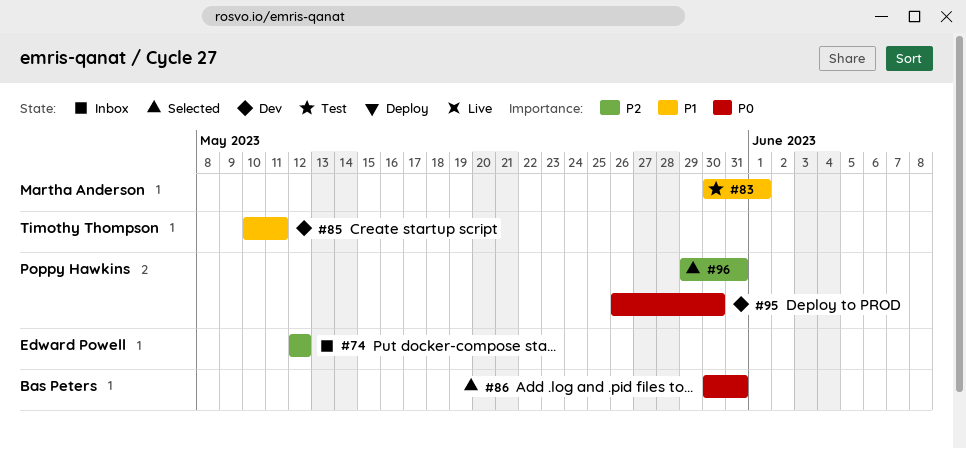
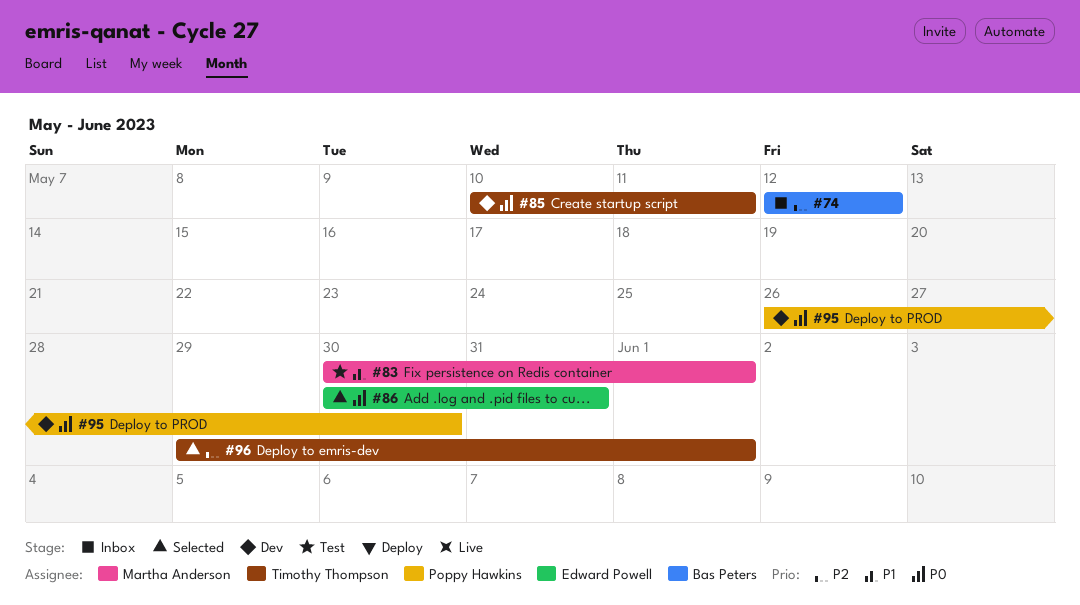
#74, owner: Edward Powell -> Bas Peters
#85, priority: P1 -> P0
#86, owner: Bas Peters -> Edward Powell
#96, owner: Poppy Hawkins -> Timothy Thompson
#96, due: May 31 -> Jun 1

